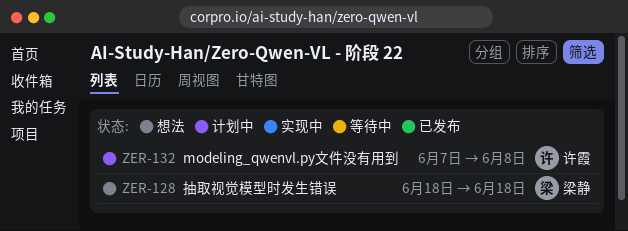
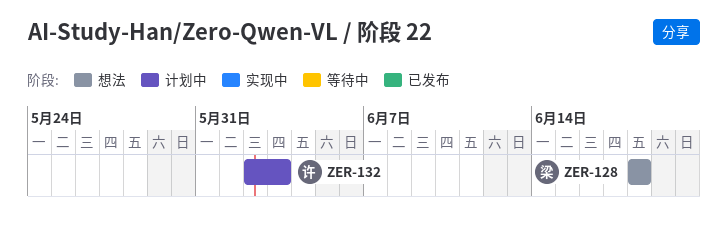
ZER-132, start: Jun 7 -> Jun 2
ZER-132, due: Jun 8 -> Jun 3

